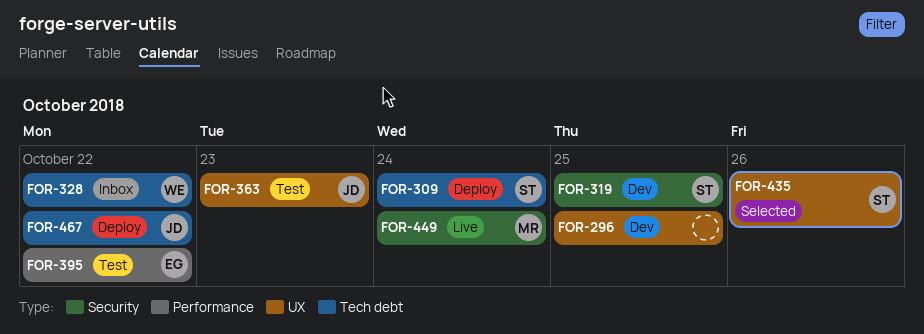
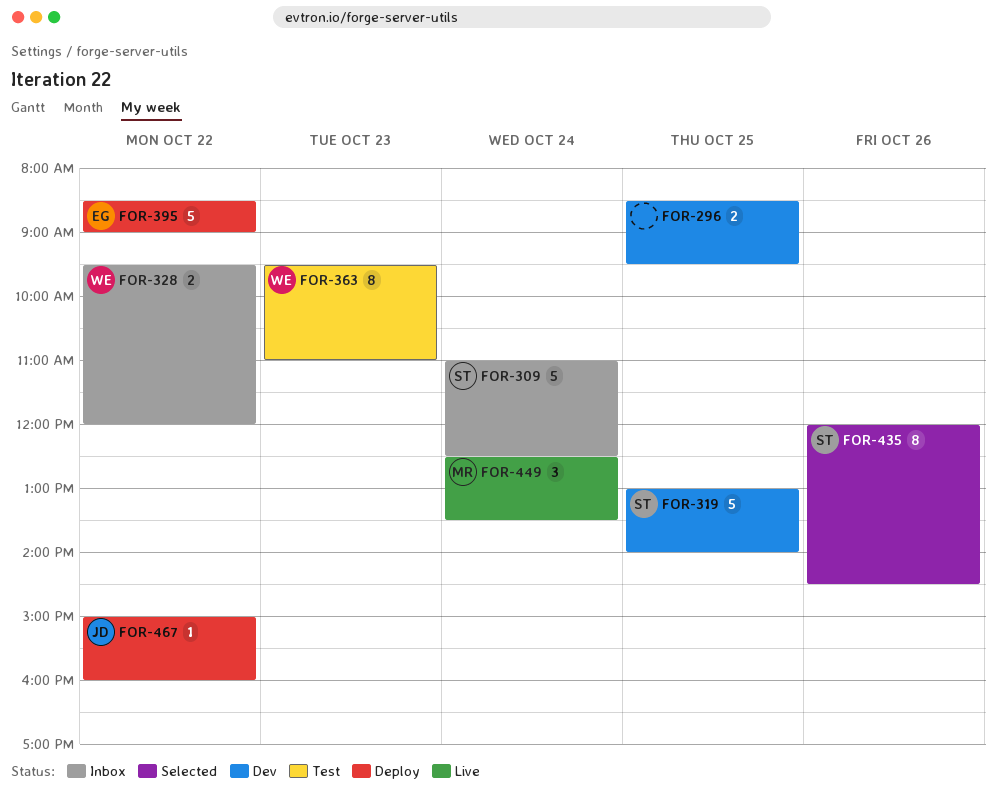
FOR-309, status: Deploy -> Inbox
FOR-363, owner: JD -> WE
FOR-395, status: Test -> Deploy

